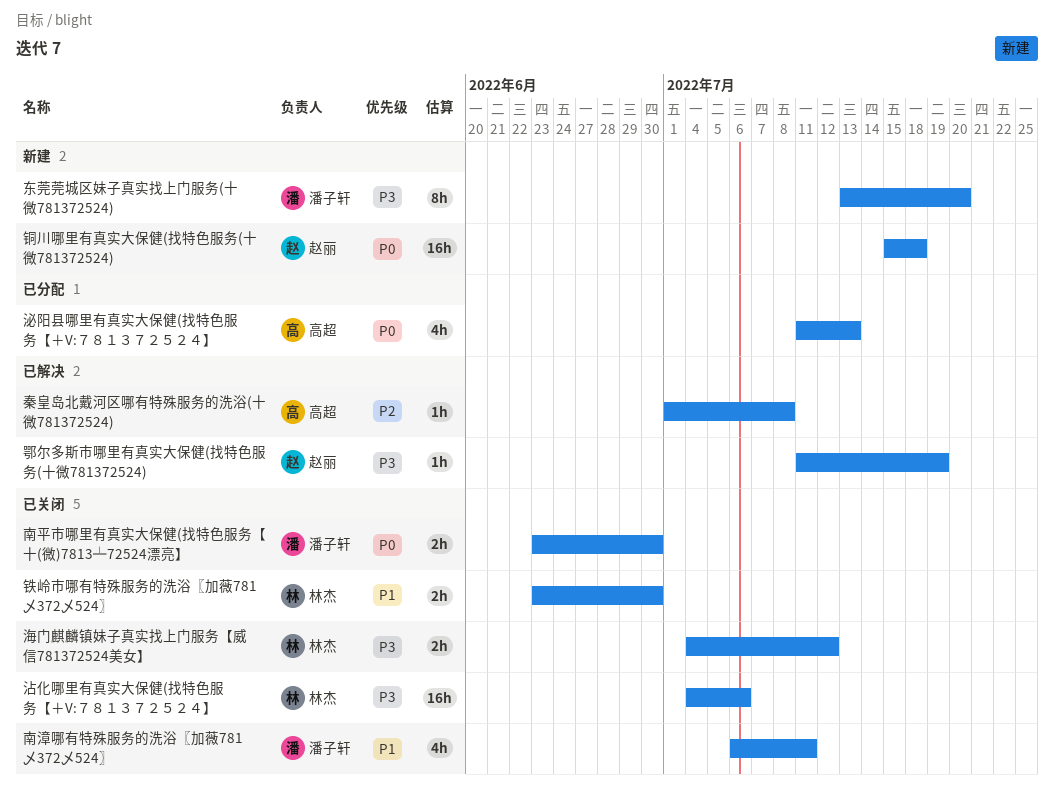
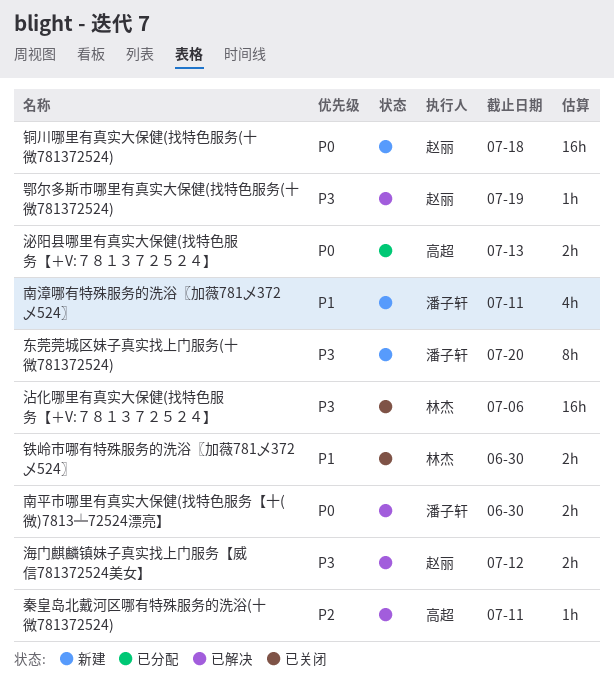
南平市哪里有真实大保健(找特色服务【十(微)7813╧72524漂亮】, status: 已关闭 -> 已解决
南漳哪有特殊服务的洗浴〖加薇781乄372乄524〗, status: 已关闭 -> 新建
泌阳县哪里有真实大保健(找特色服务【＋V:７８１３７２５２４】, estimate: 4h -> 2h
海门麒麟镇妹子真实找上门服务【威信781372524美女】, status: 已关闭 -> 已解决
海门麒麟镇妹子真实找上门服务【威信781372524美女】, owner: 林杰 -> 赵丽
秦皇岛北戴河区哪有特殊服务的洗浴(十微781372524), due: Jul 8 -> Jul 11

